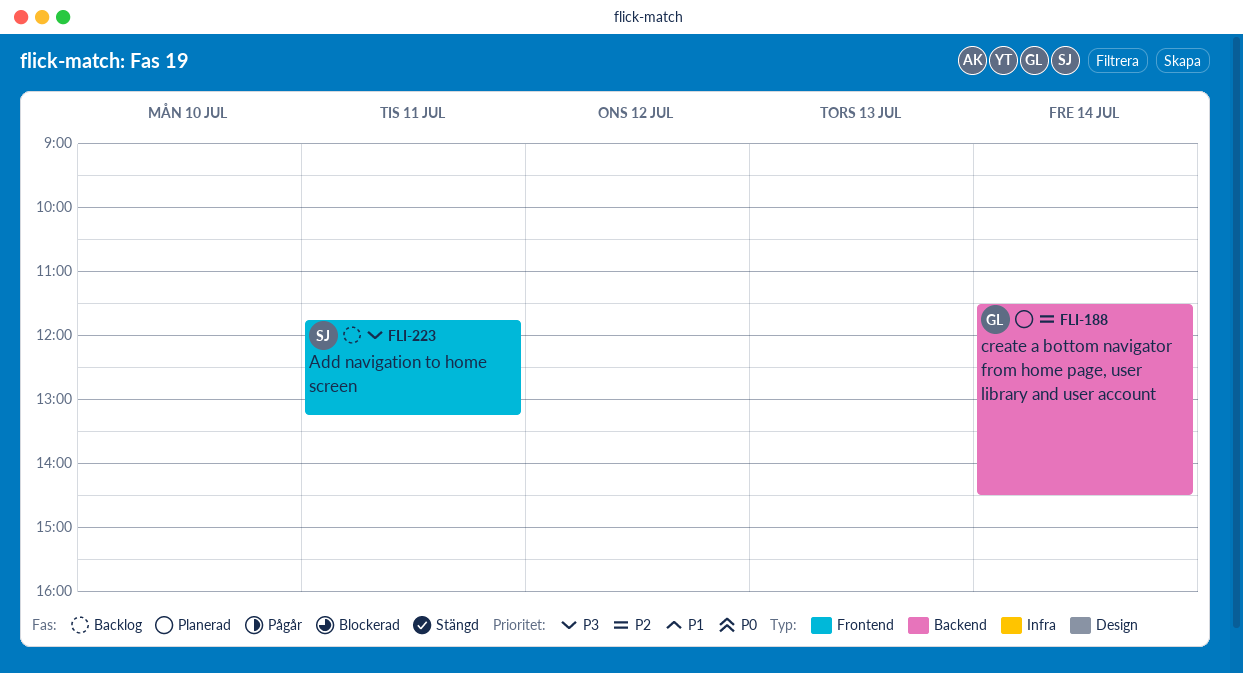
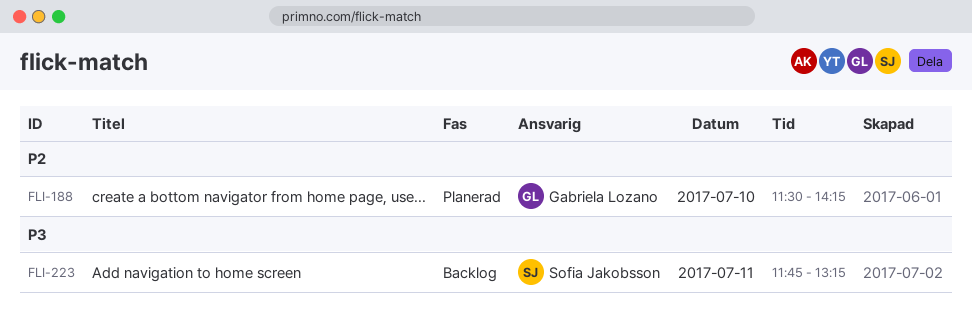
FLI-188, day: Jul 14 -> Jul 10
FLI-188, ends: 14:30 -> 14:15

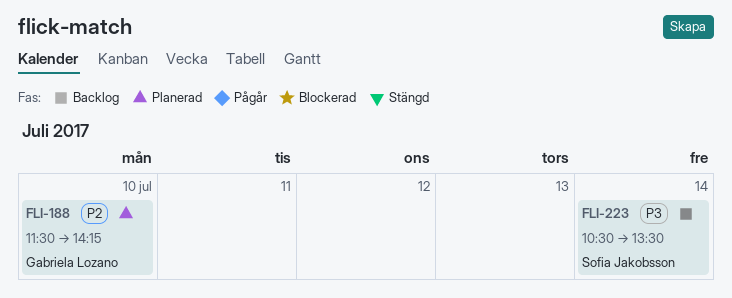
FLI-223, day: Jul 11 -> Jul 14
FLI-223, begins: 11:45 -> 10:30
FLI-223, ends: 13:15 -> 13:30

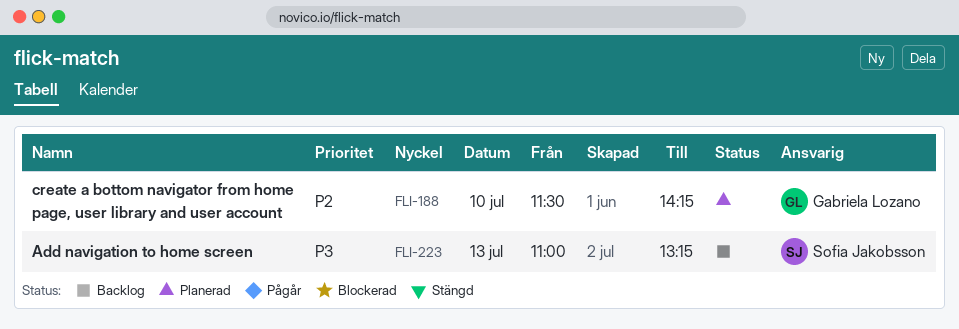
FLI-223, day: Jul 14 -> Jul 13
FLI-223, begins: 10:30 -> 11:00
FLI-223, ends: 13:30 -> 13:15

